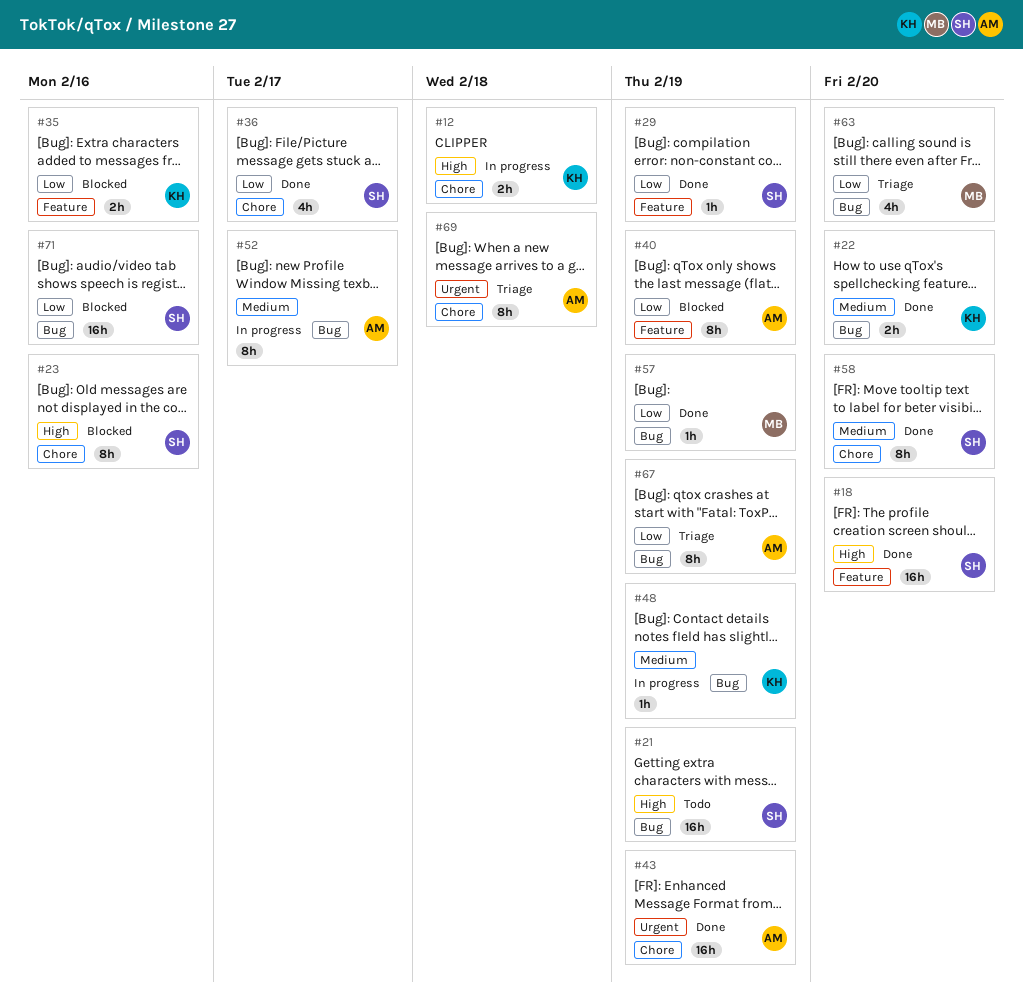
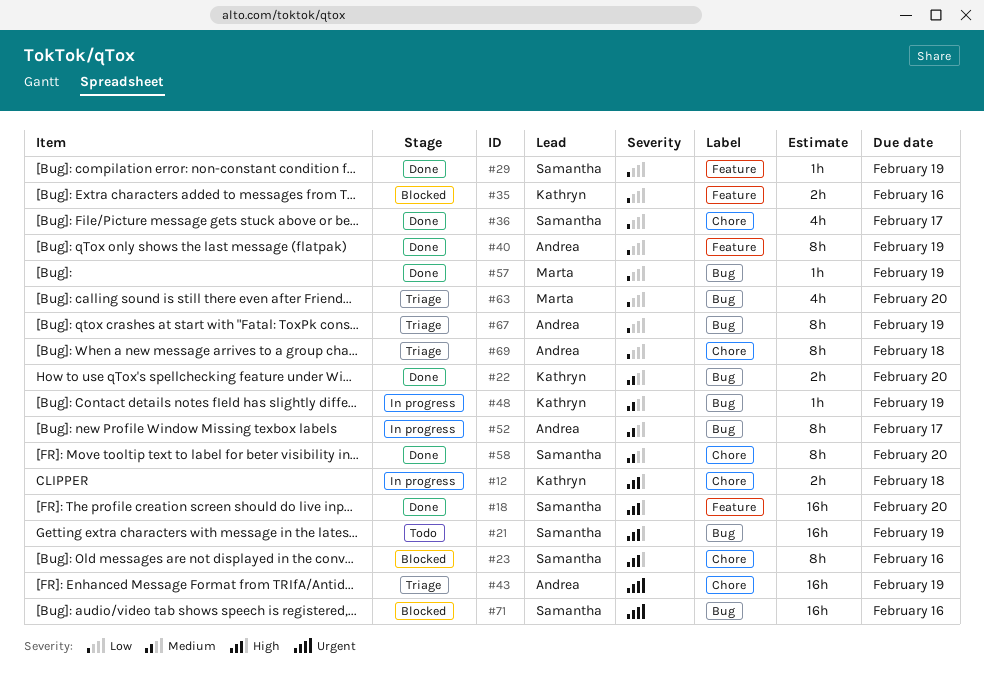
#40, status: Blocked -> Done
#43, status: Done -> Triage
#69, priority: Urgent -> Low
#71, priority: Low -> Urgent

